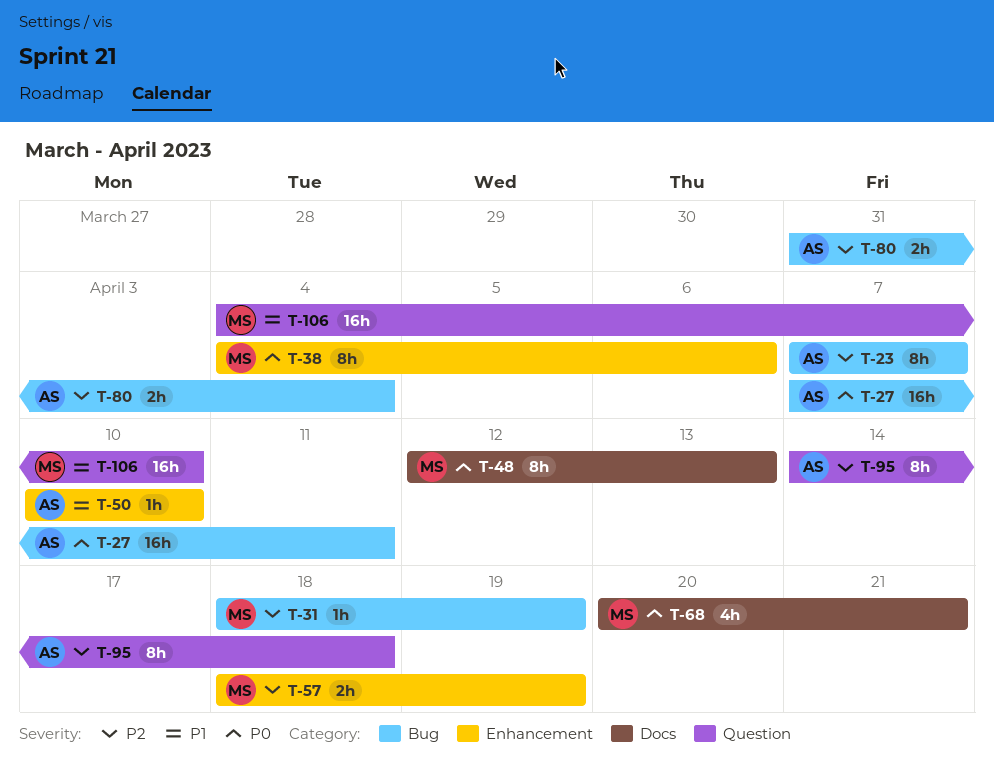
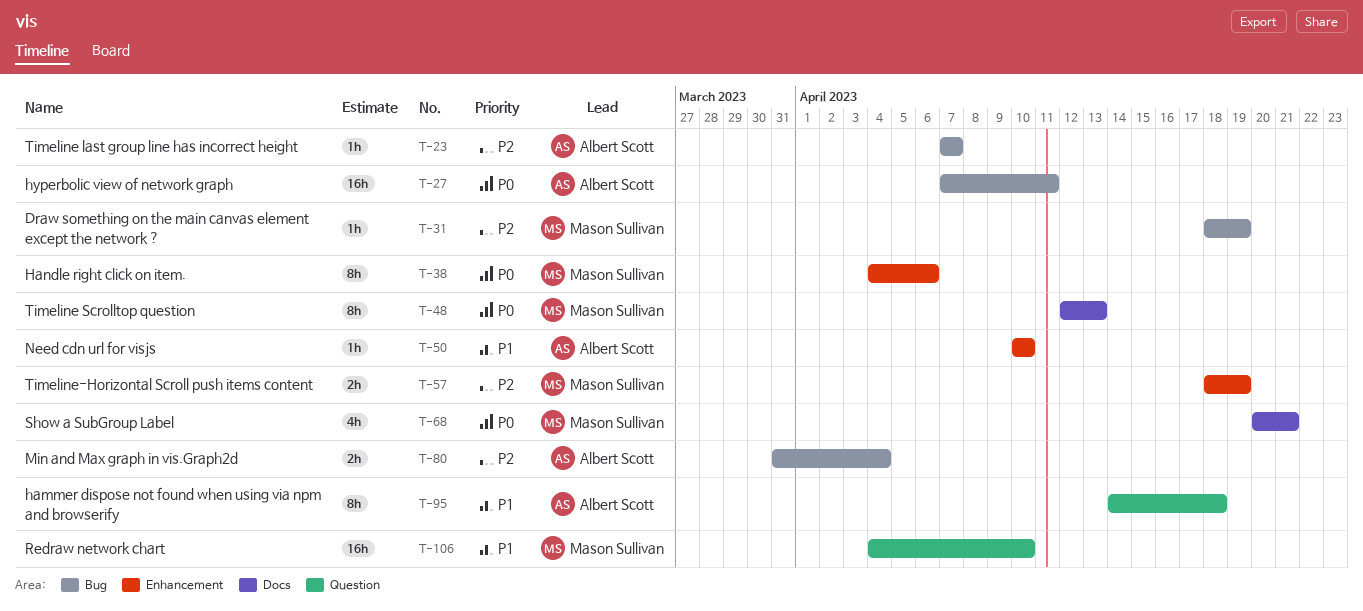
T-23, estimate: 8h -> 1h
T-95, priority: P2 -> P1

